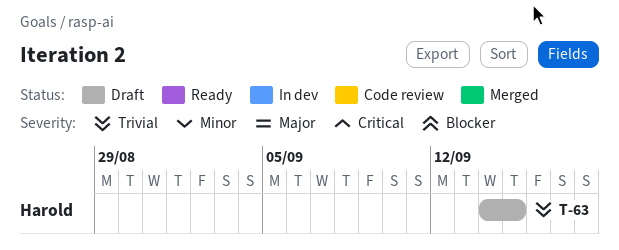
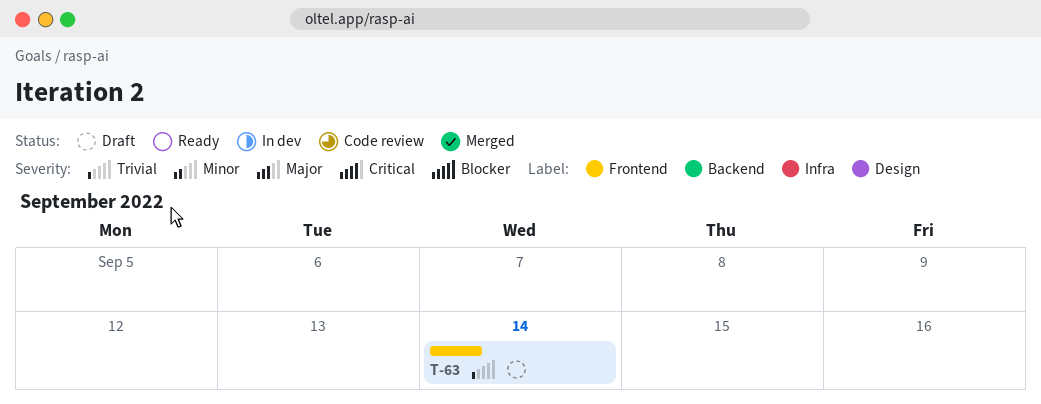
T-63, due: Sep 15 -> Sep 14

